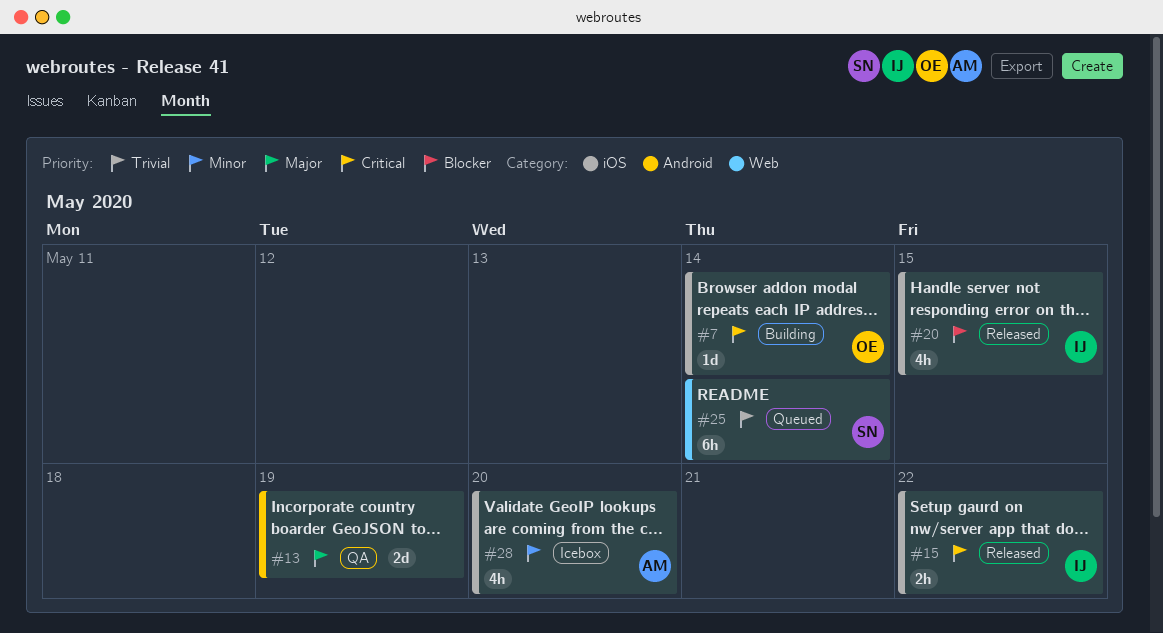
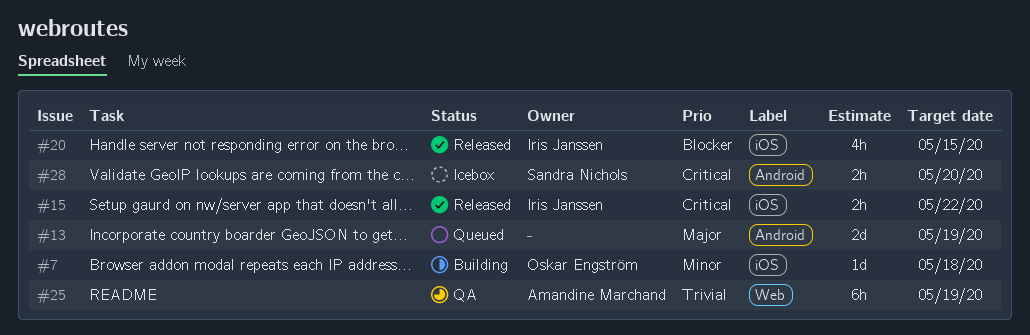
#7, priority: Critical -> Minor
#7, due: May 14 -> May 18
#13, status: QA -> Queued
#25, status: Queued -> QA
#25, owner: Sandra Nichols -> Amandine Marchand
#25, due: May 14 -> May 19
#28, owner: Amandine Marchand -> Sandra Nichols
#28, priority: Minor -> Critical
#28, label: iOS -> Android
#28, estimate: 4h -> 2h

